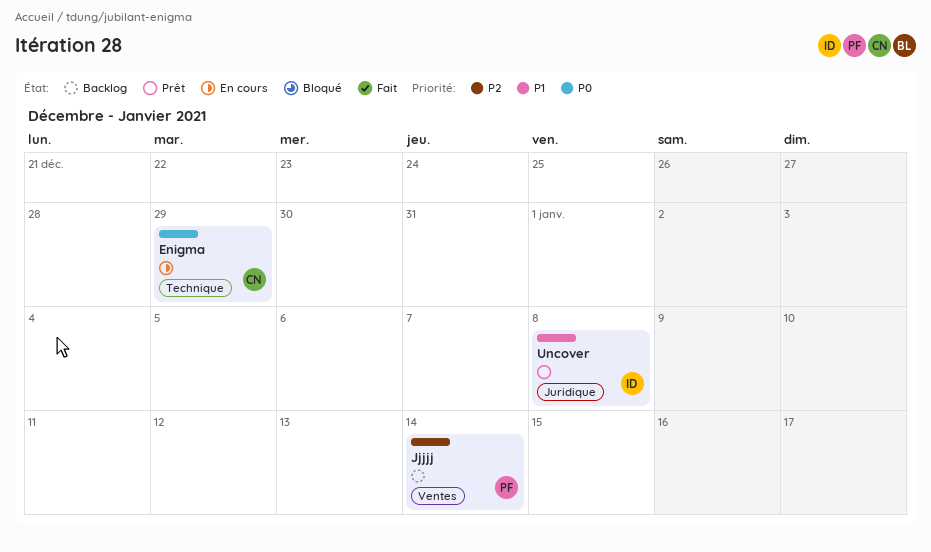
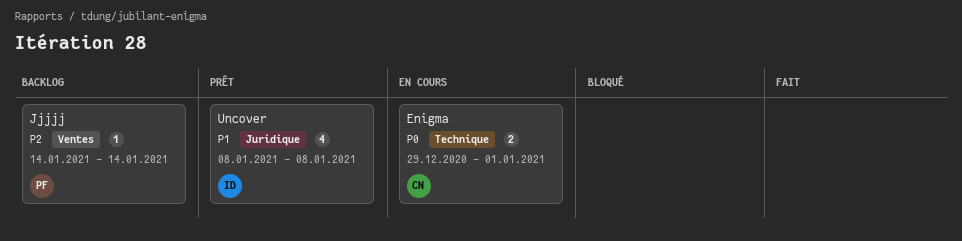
Enigma, due: Dec 29 -> Jan 1

